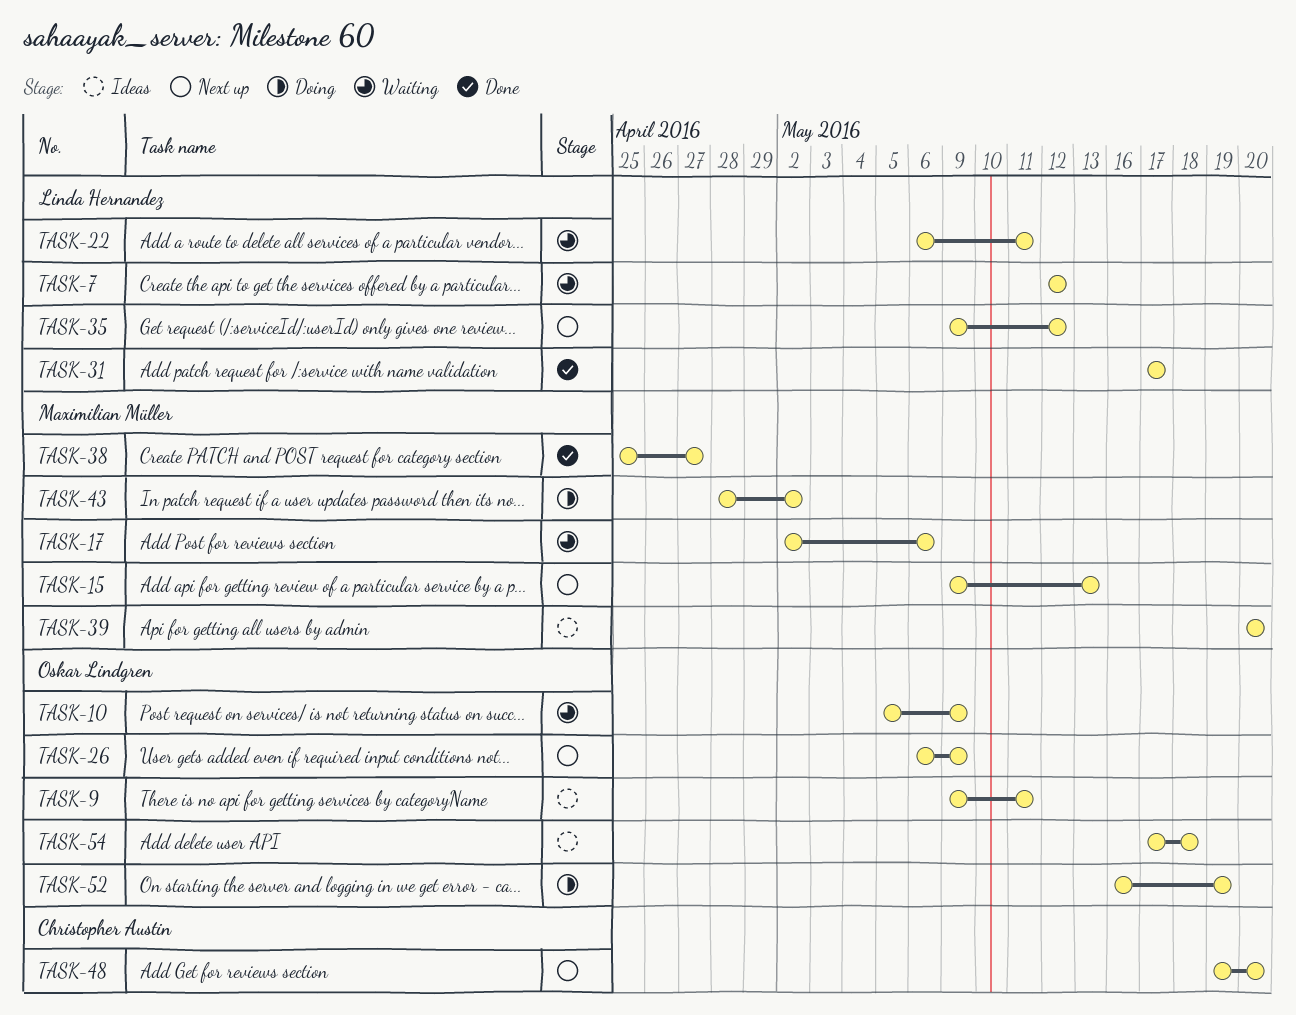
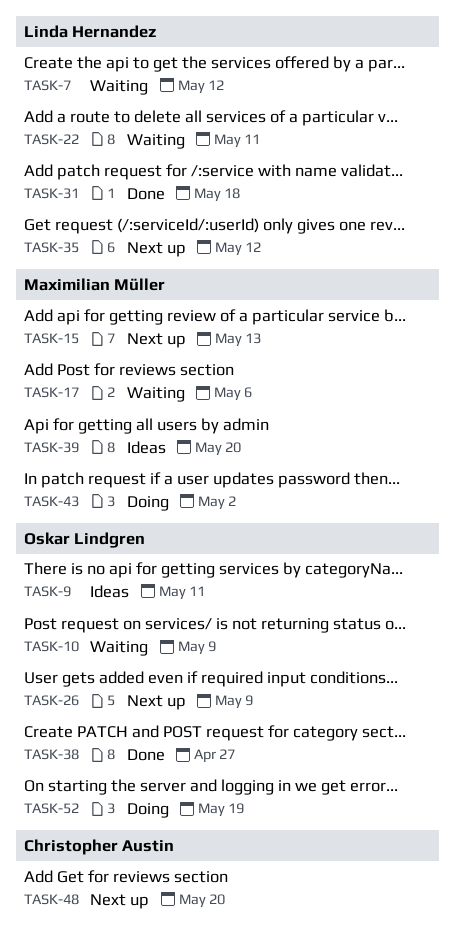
TASK-31, due: May 17 -> May 18
TASK-38, owner: Maximilian Müller -> Oskar Lindgren
TASK-54: present -> none

